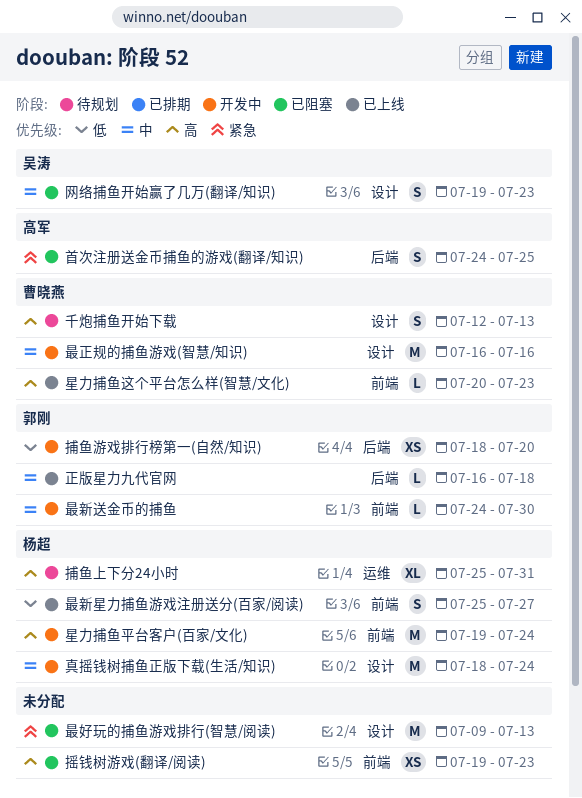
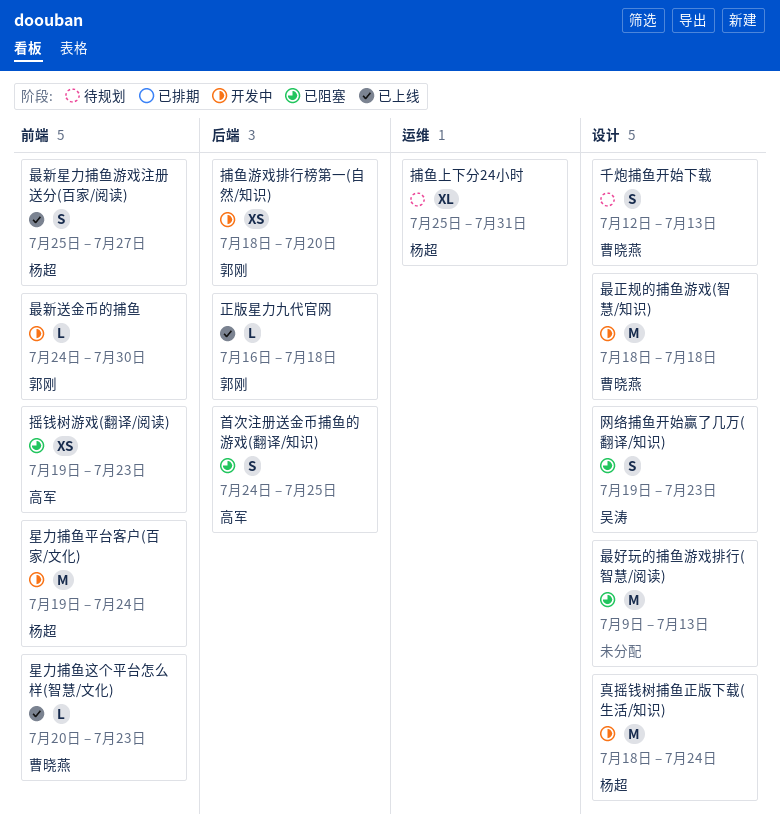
摇钱树游戏(翻译/阅读), owner: none -> 高军
最正规的捕鱼游戏(智慧/知识), start: Jul 16 -> Jul 18
最正规的捕鱼游戏(智慧/知识), due: Jul 16 -> Jul 18

